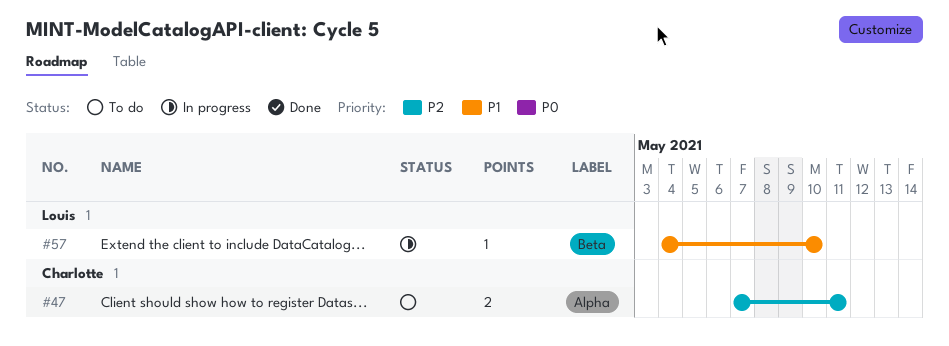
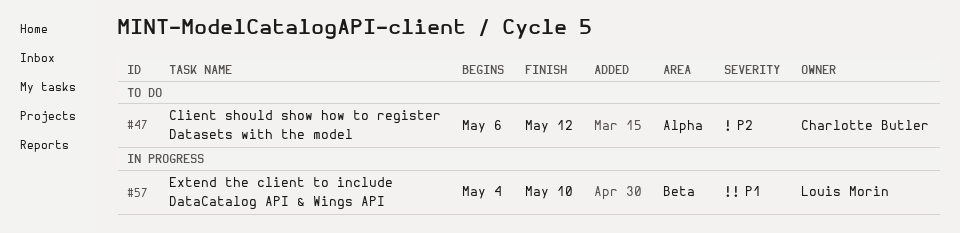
#47, start: May 7 -> May 6
#47, due: May 11 -> May 12

